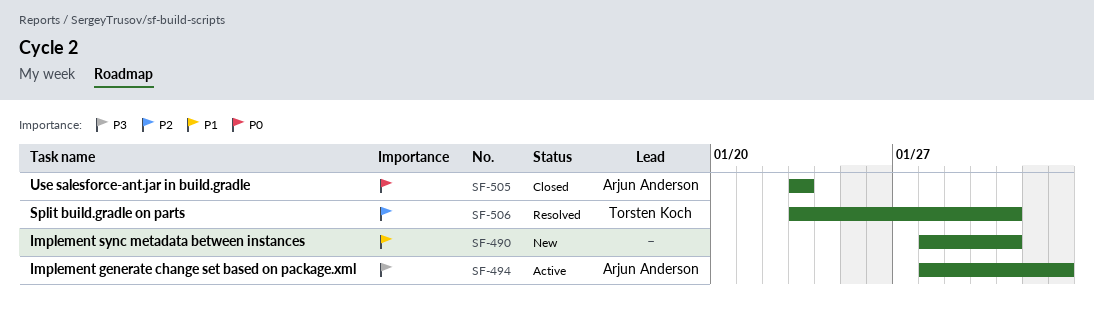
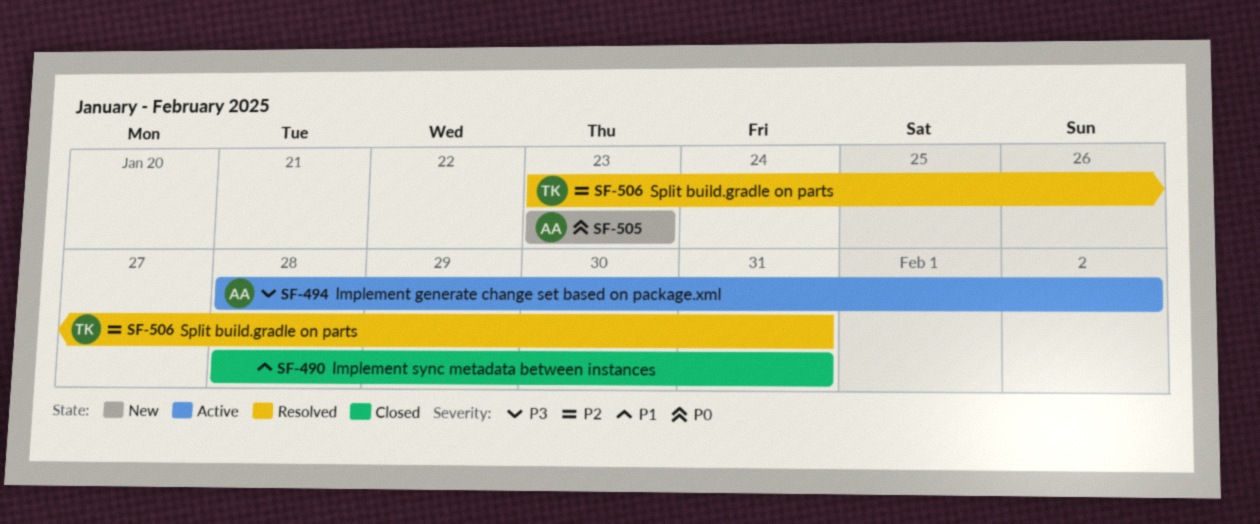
SF-490, status: New -> Closed
SF-505, status: Closed -> New

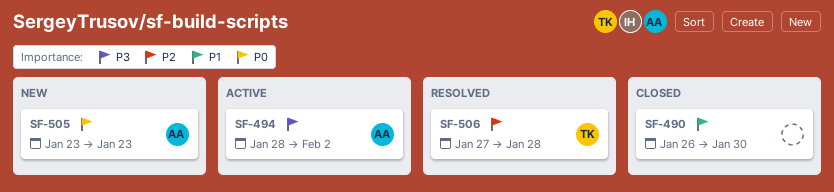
SF-490, start: Jan 28 -> Jan 26
SF-490, due: Jan 31 -> Jan 30
SF-506, start: Jan 23 -> Jan 27
SF-506, due: Jan 31 -> Jan 28

